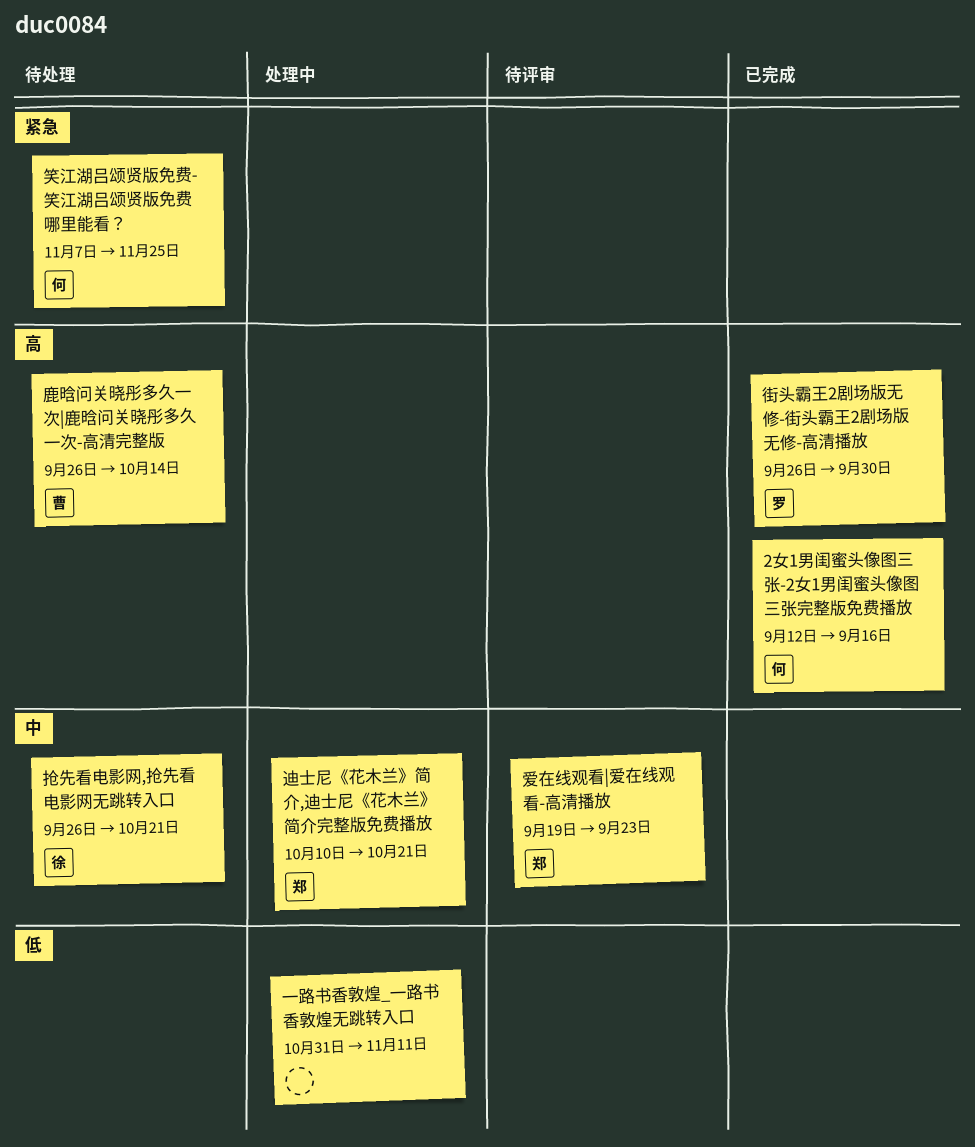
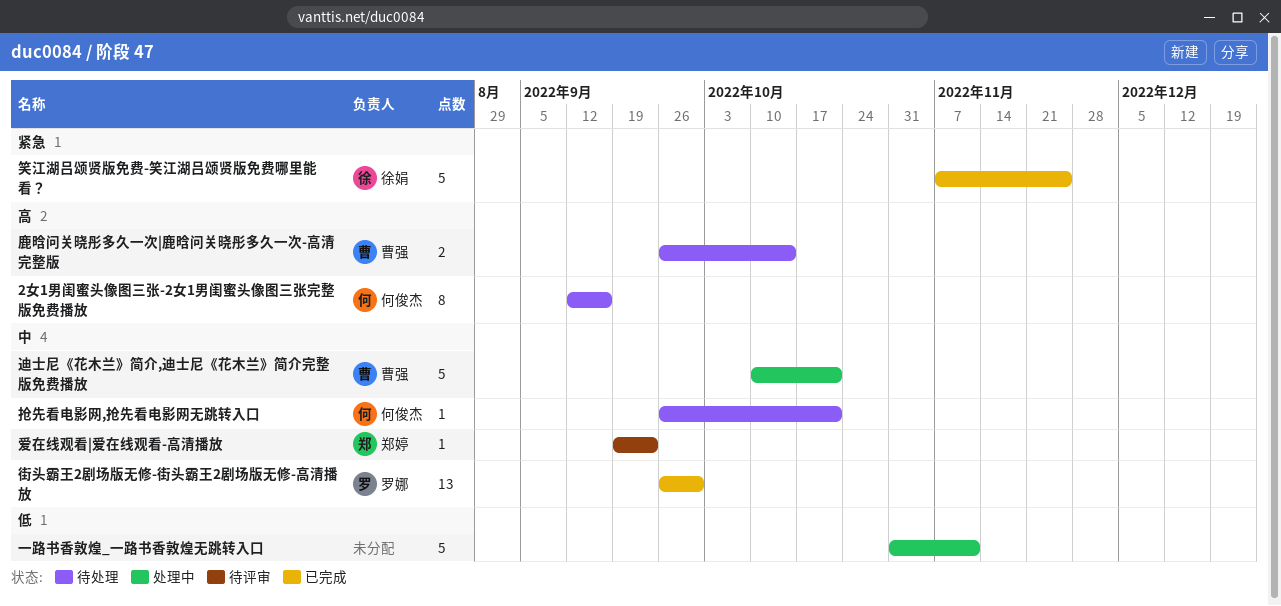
2女1男闺蜜头像图三张-2女1男闺蜜头像图三张完整版免费播放, status: 已完成 -> 待处理
抢先看电影网,抢先看电影网无跳转入口, owner: 徐娟 -> 何俊杰
笑江湖吕颂贤版免费-笑江湖吕颂贤版免费哪里能看？, status: 待处理 -> 已完成
笑江湖吕颂贤版免费-笑江湖吕颂贤版免费哪里能看？, owner: 何俊杰 -> 徐娟
街头霸王2剧场版无修-街头霸王2剧场版无修-高清播放, priority: 高 -> 中
迪士尼《花木兰》简介,迪士尼《花木兰》简介完整版免费播放, owner: 郑婷 -> 曹强

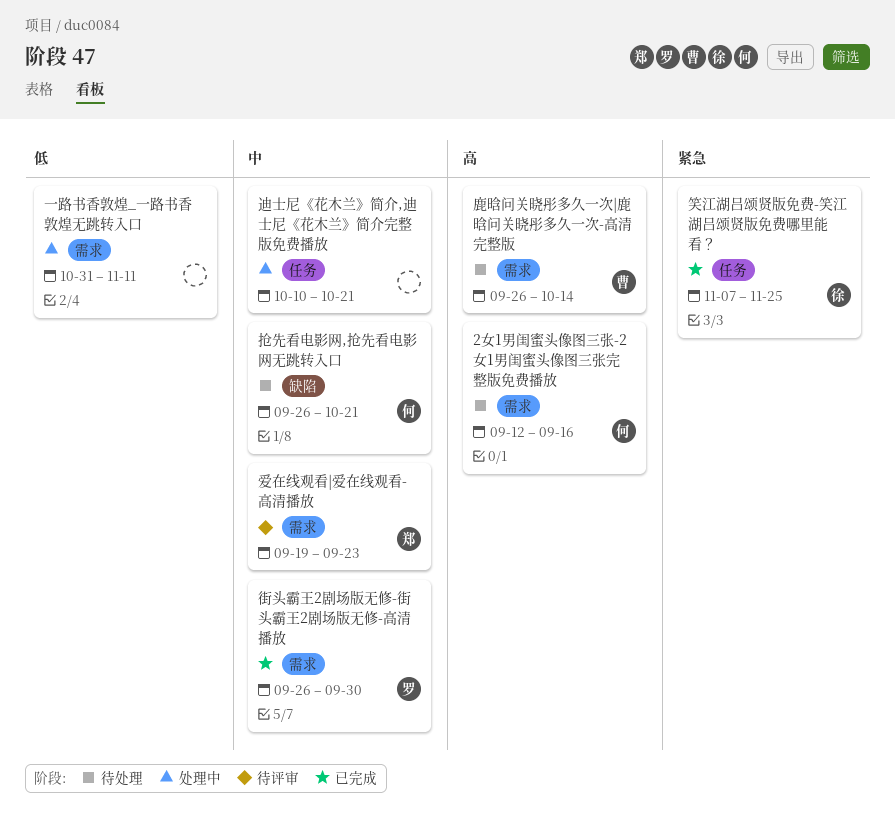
迪士尼《花木兰》简介,迪士尼《花木兰》简介完整版免费播放, owner: 曹强 -> none

